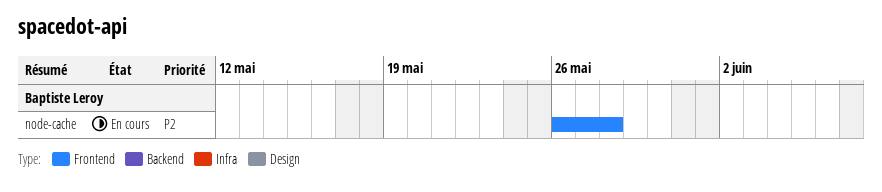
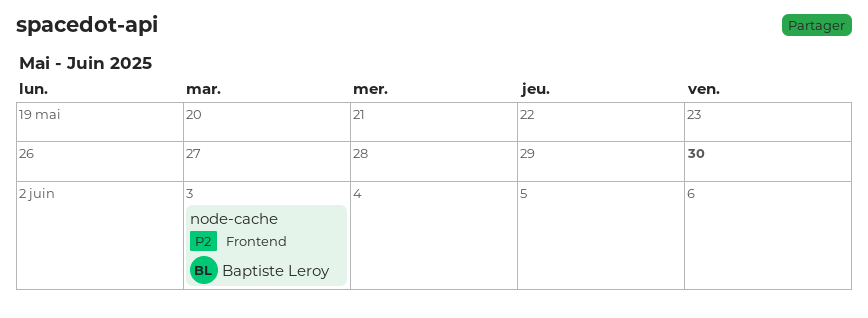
node-cache, due: May 28 -> Jun 3

